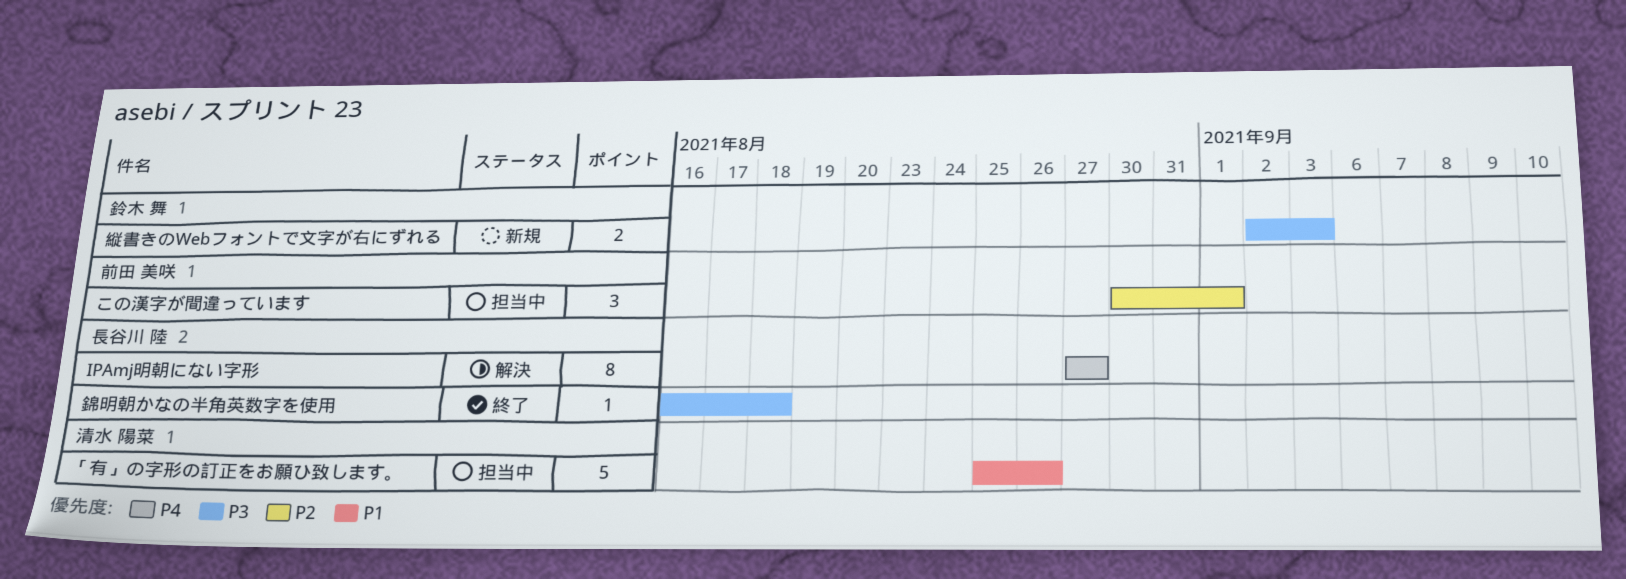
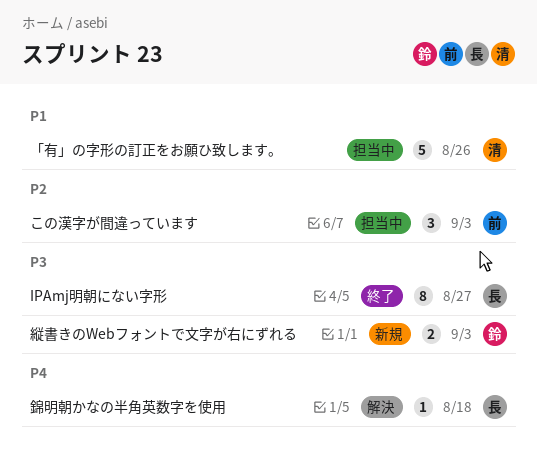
IPAmj明朝にない字形, status: 解決 -> 終了
IPAmj明朝にない字形, priority: P4 -> P3
この漢字が間違っています, due: Sep 1 -> Sep 3
錦明朝かなの半角英数字を使用, status: 終了 -> 解決
錦明朝かなの半角英数字を使用, priority: P3 -> P4

